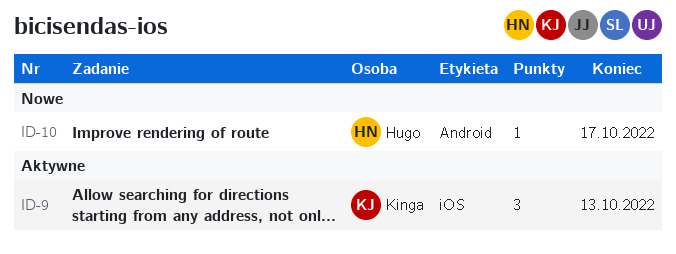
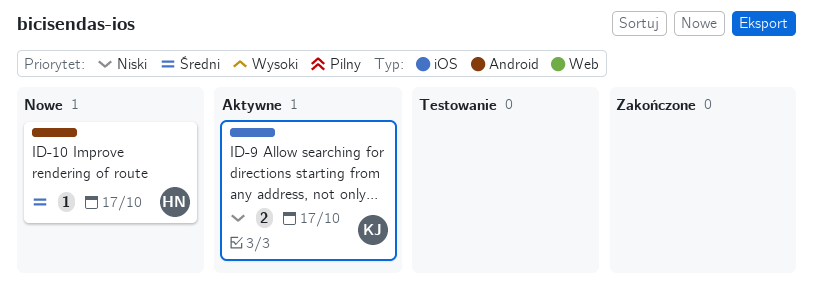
ID-9, estimate: 3 -> 2
ID-9, due: Oct 13 -> Oct 17

